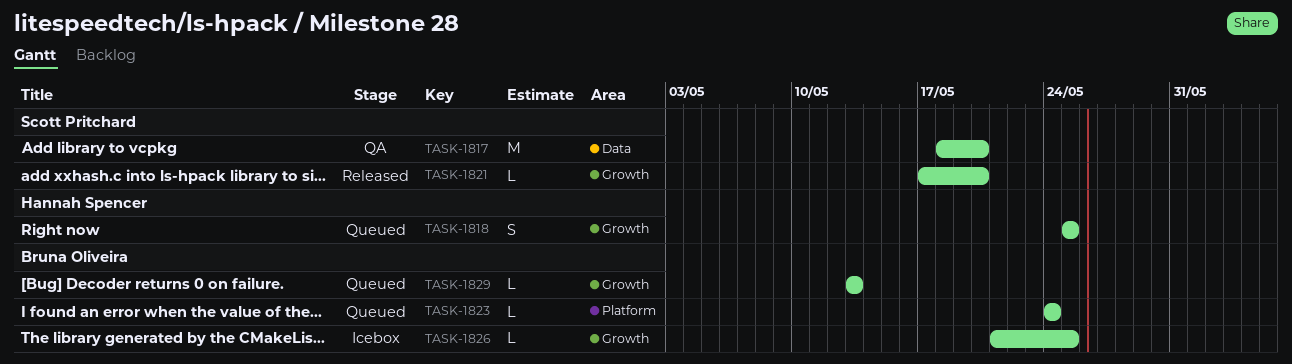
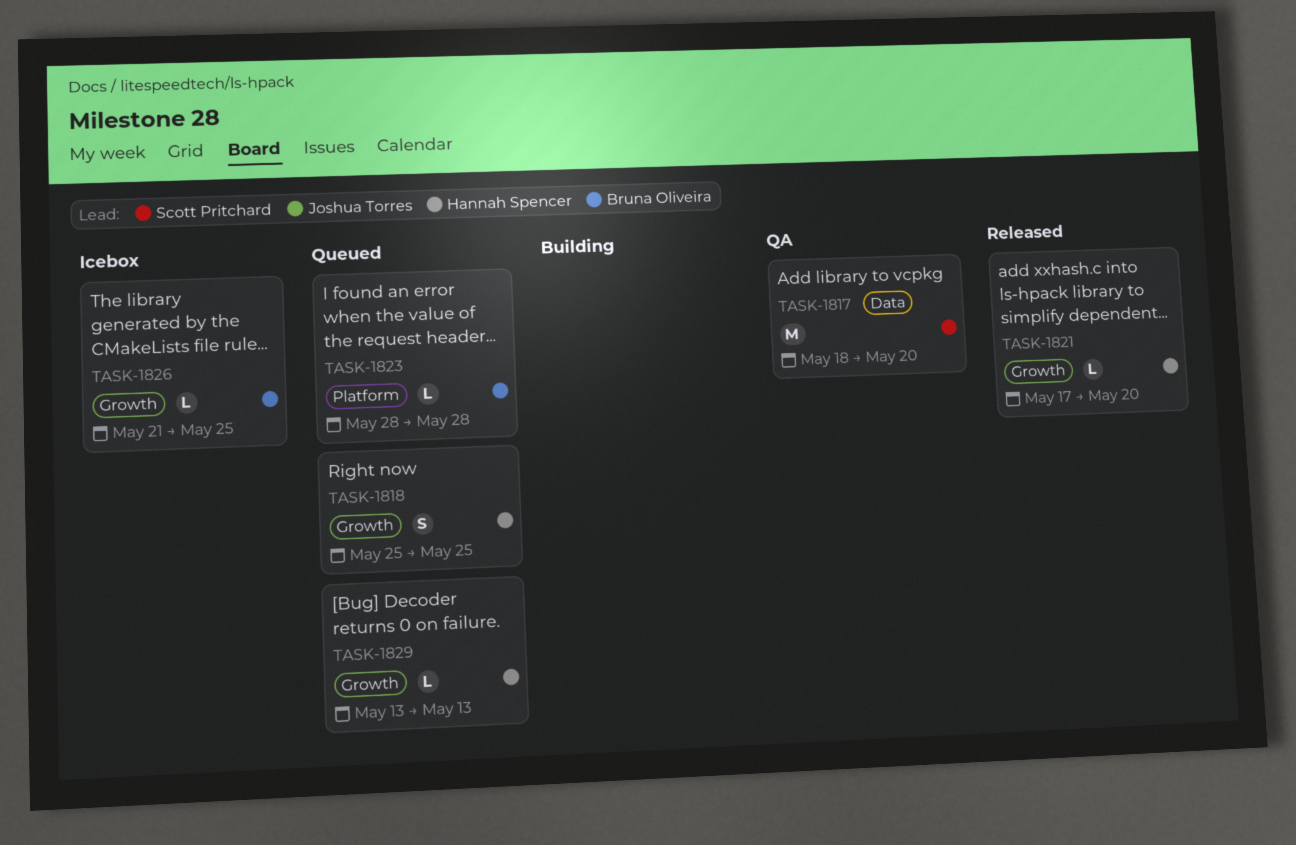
TASK-1821, owner: Scott Pritchard -> Hannah Spencer
TASK-1823, start: May 24 -> May 28
TASK-1823, due: May 24 -> May 28
TASK-1829, owner: Bruna Oliveira -> Hannah Spencer

